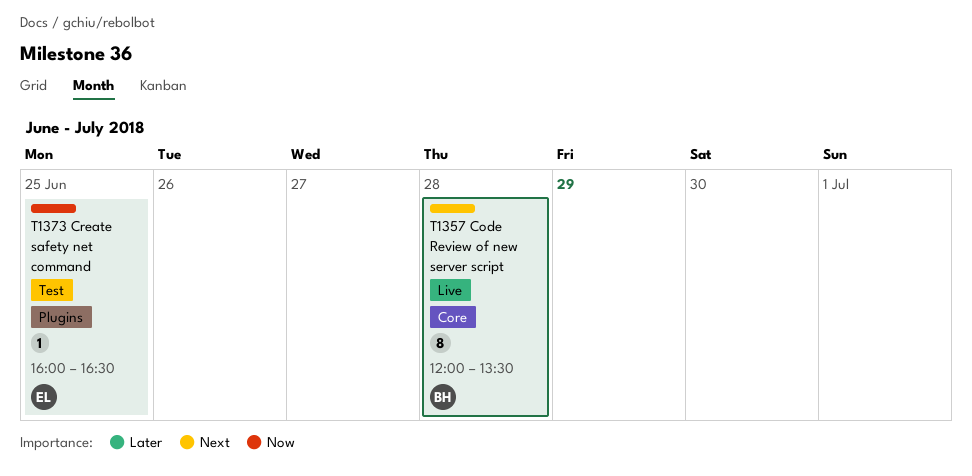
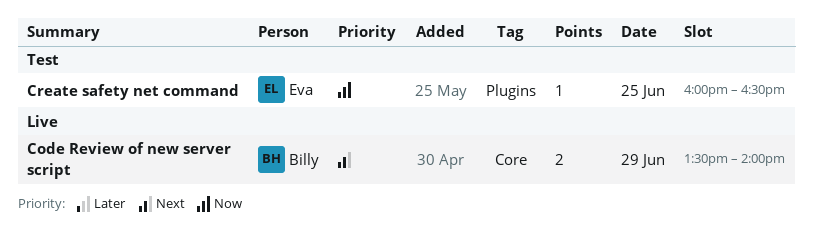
Code Review of new server script, estimate: 8 -> 2
Code Review of new server script, day: Jun 28 -> Jun 29
Code Review of new server script, begins: 12:00 -> 13:30
Code Review of new server script, ends: 13:30 -> 14:00

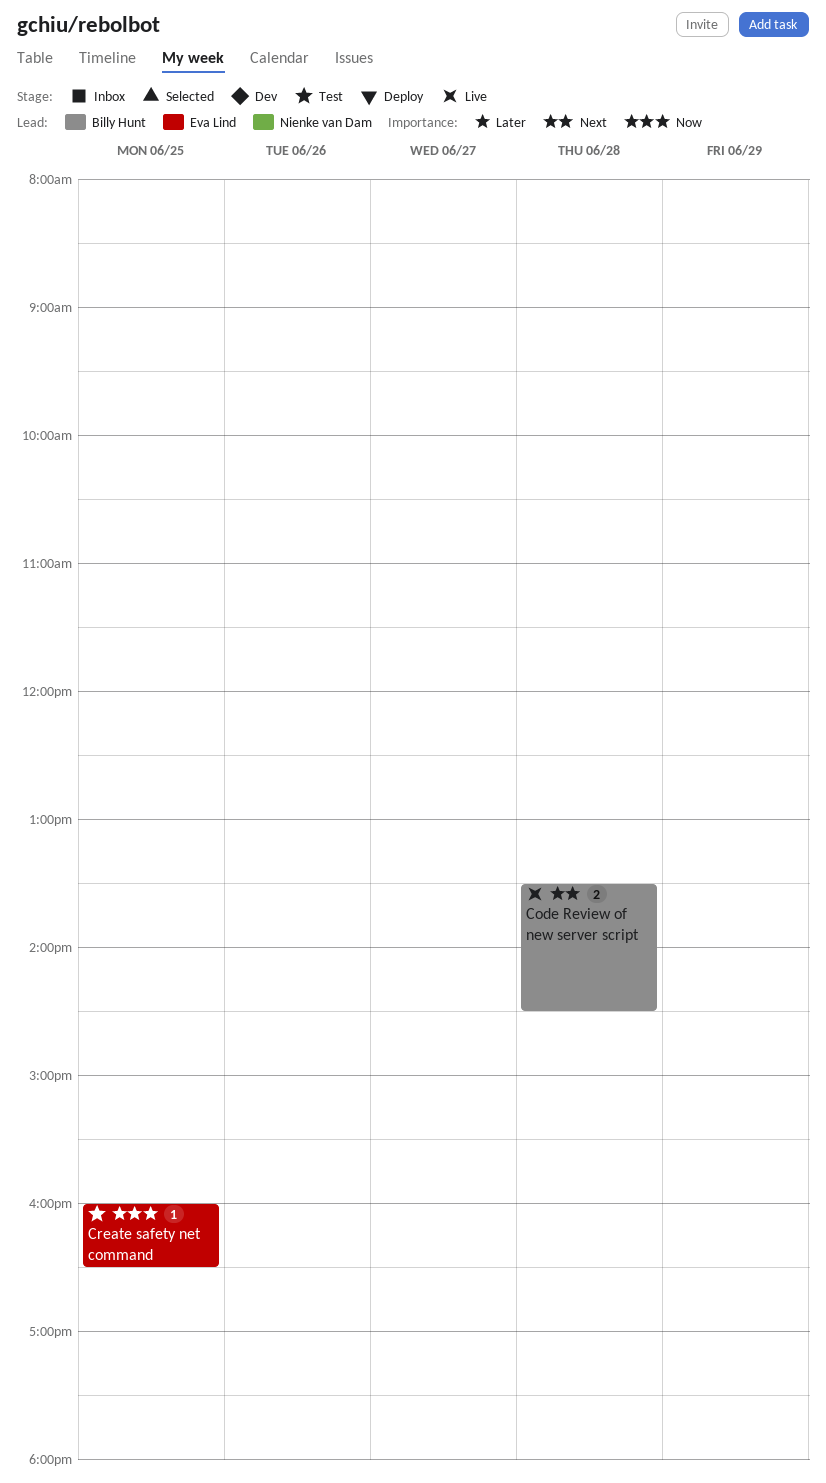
Code Review of new server script, day: Jun 29 -> Jun 28
Code Review of new server script, ends: 14:00 -> 14:30

